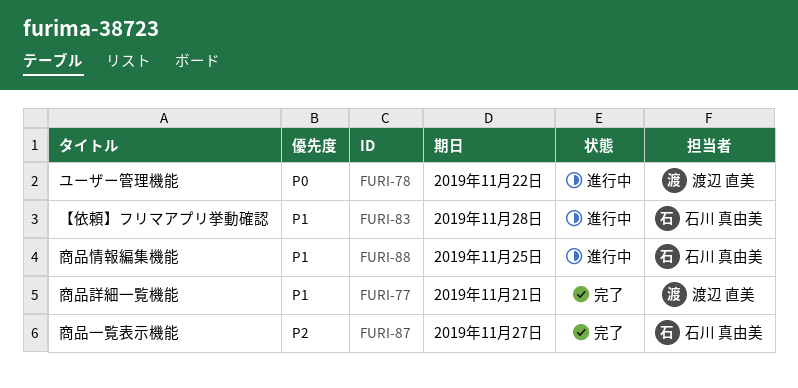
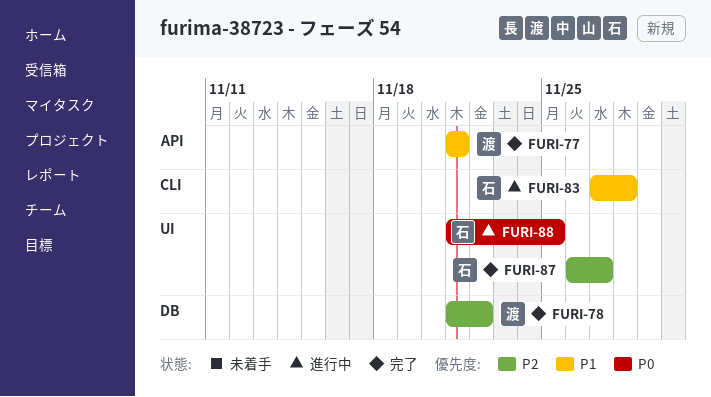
FURI-78, status: 進行中 -> 完了
FURI-78, priority: P0 -> P2
FURI-88, priority: P1 -> P0

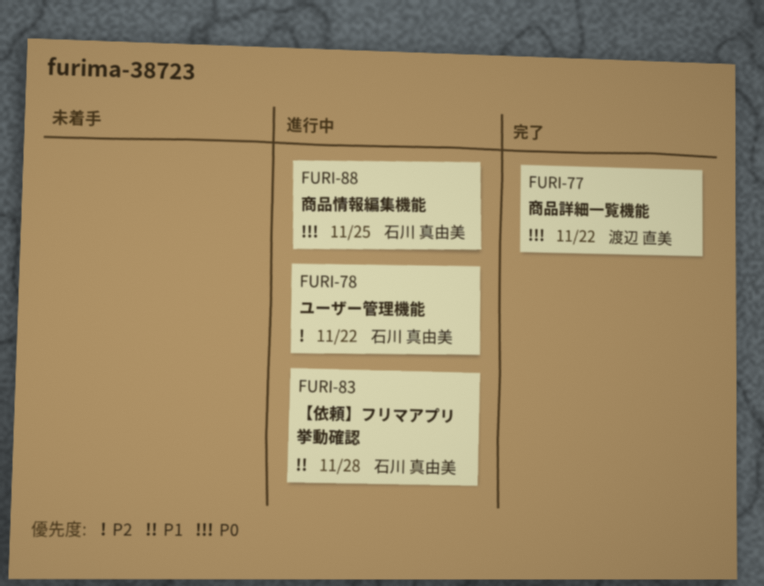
FURI-77, priority: P1 -> P0
FURI-77, due: Nov 21 -> Nov 22
FURI-78, status: 完了 -> 進行中
FURI-78, owner: 渡辺 直美 -> 石川 真由美
FURI-87: present -> none

